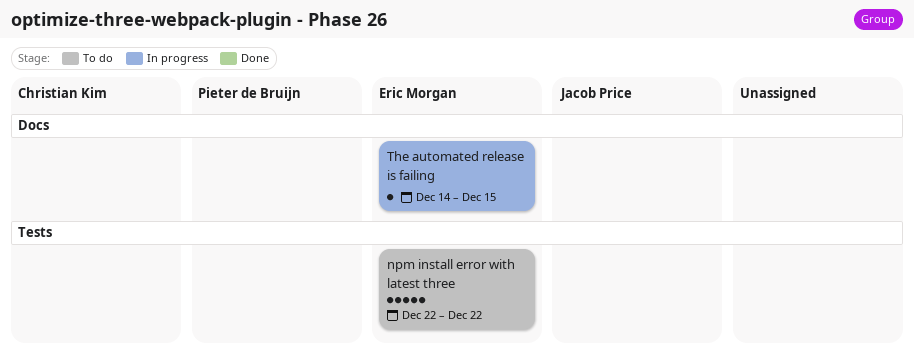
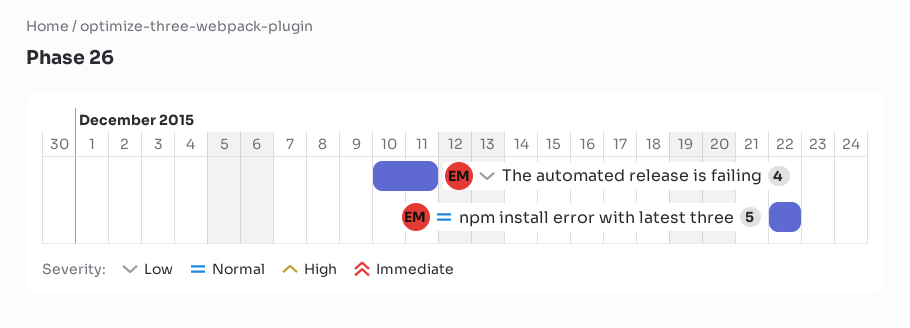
The automated release is failing, estimate: 1 -> 4
The automated release is failing, start: Dec 14 -> Dec 10
The automated release is failing, due: Dec 15 -> Dec 11

